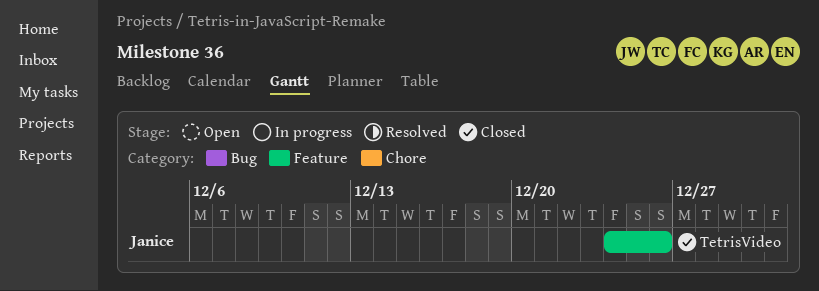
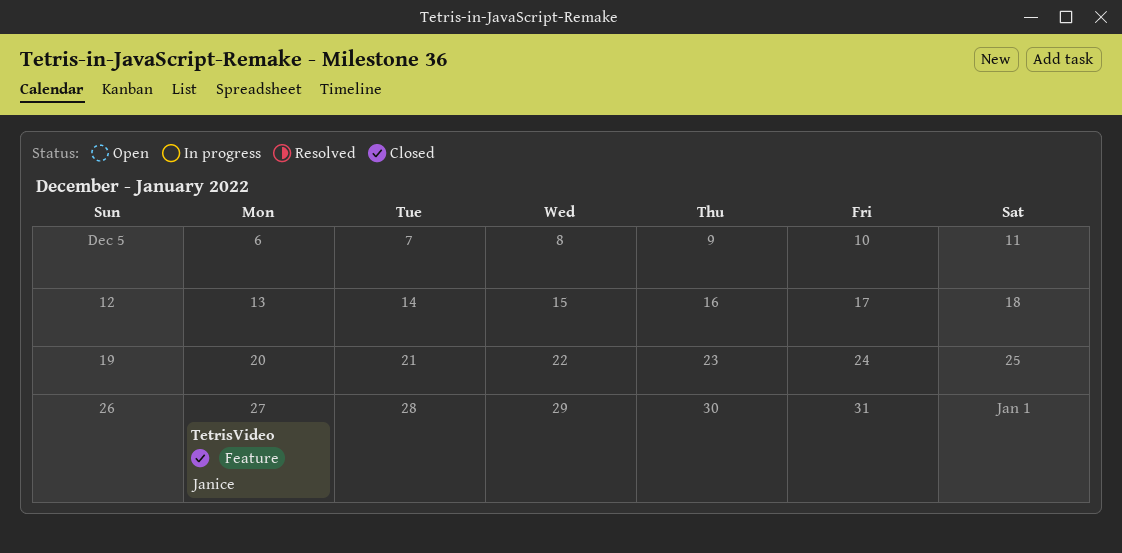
TetrisVideo, due: Dec 26 -> Dec 27

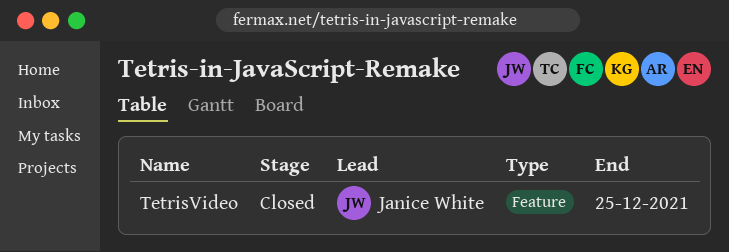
TetrisVideo, due: Dec 27 -> Dec 25

